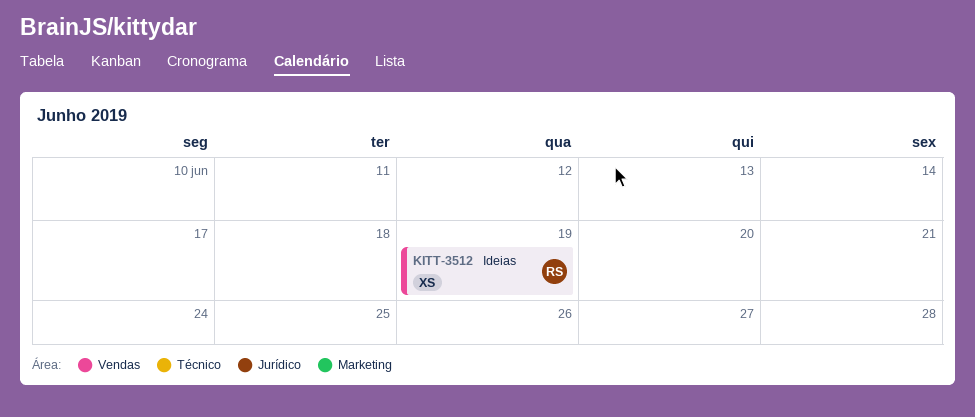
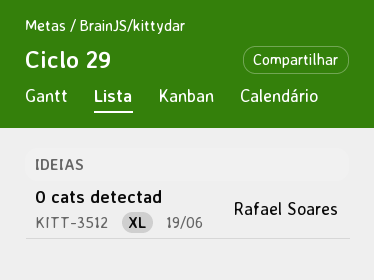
KITT-3512, estimate: XS -> XL

